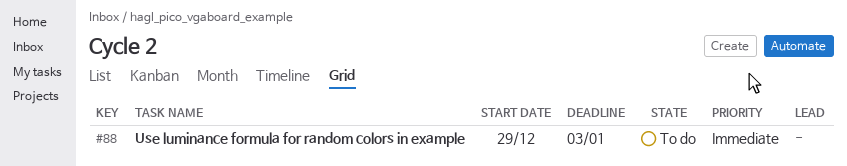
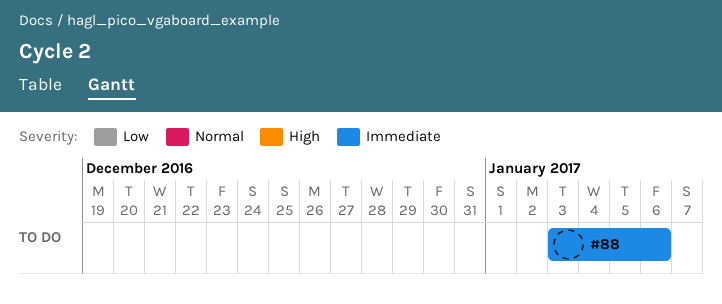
#88, start: Dec 29 -> Jan 3
#88, due: Jan 3 -> Jan 6

